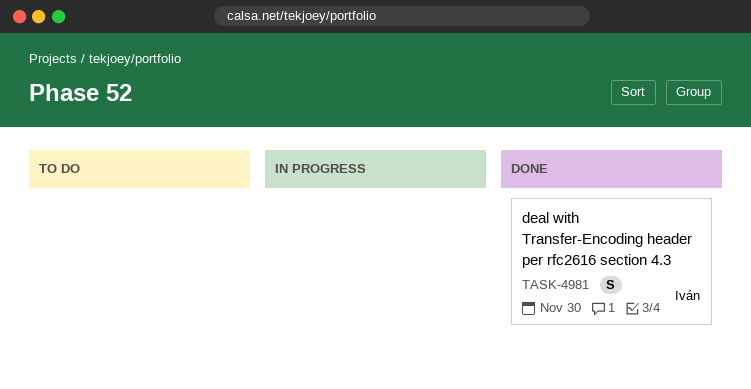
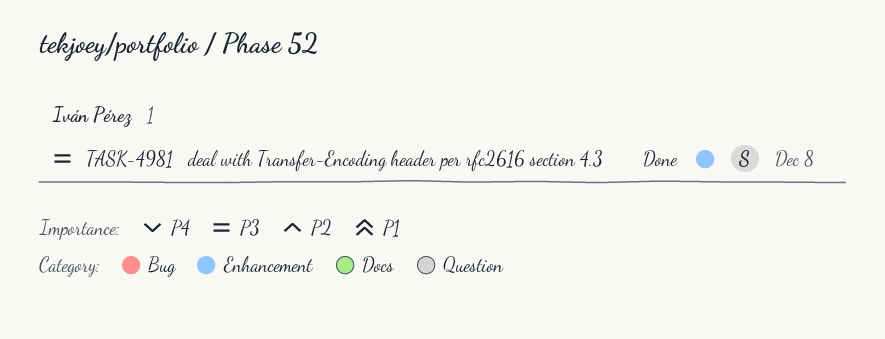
TASK-4981, due: Nov 30 -> Dec 8

